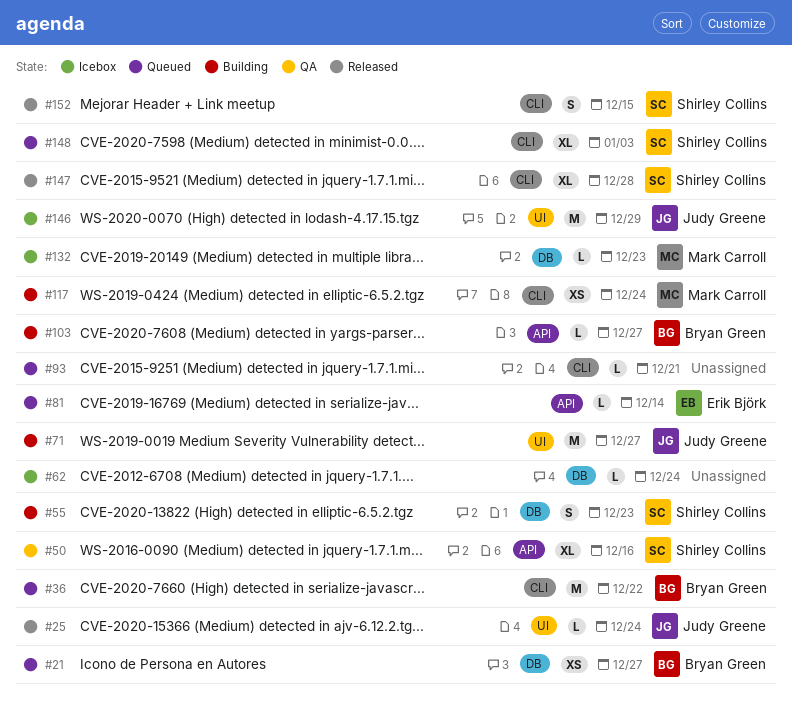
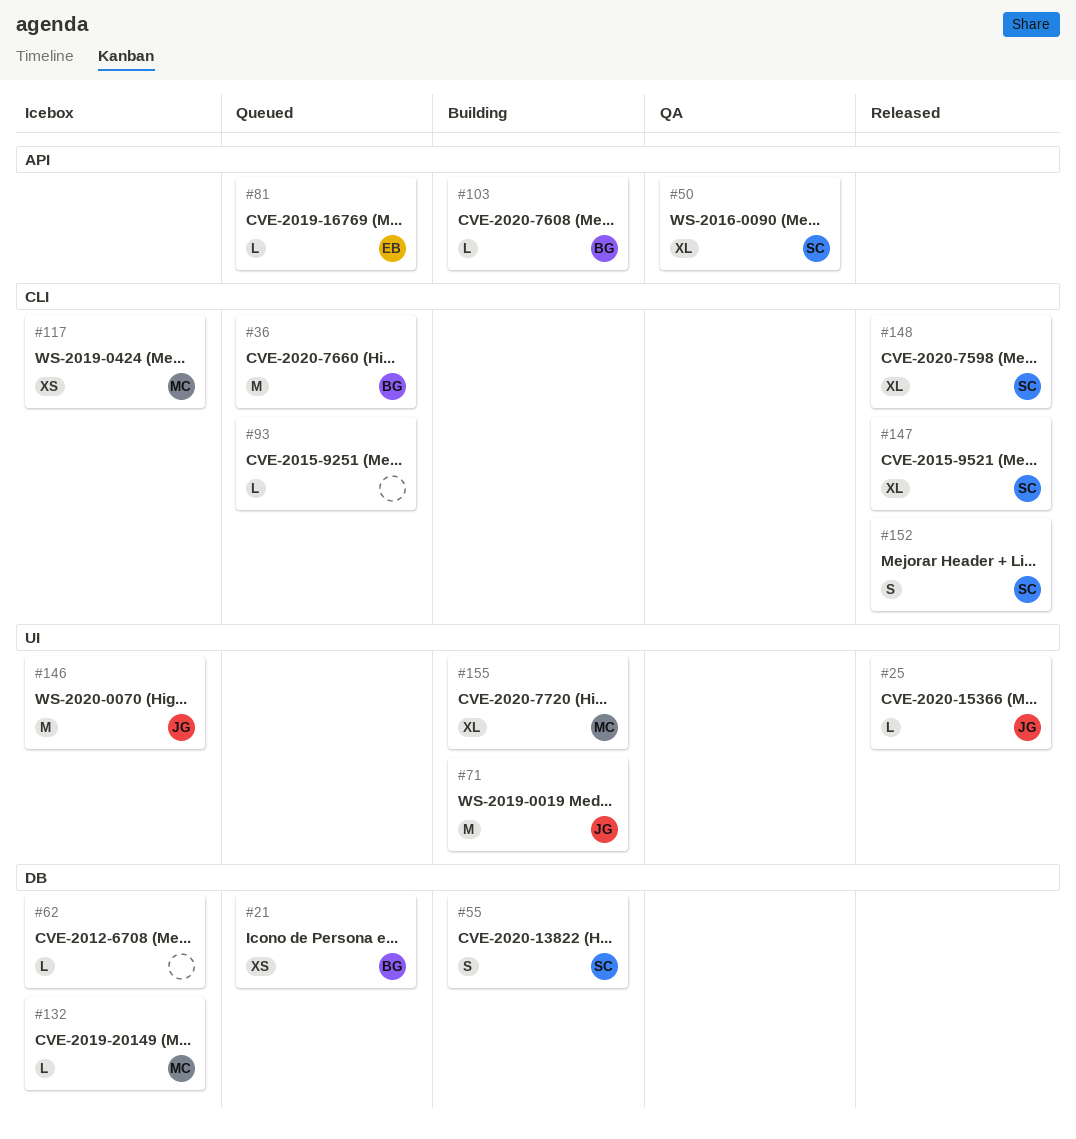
#117, status: Building -> Icebox
#148, status: Queued -> Released
#155: none -> present

